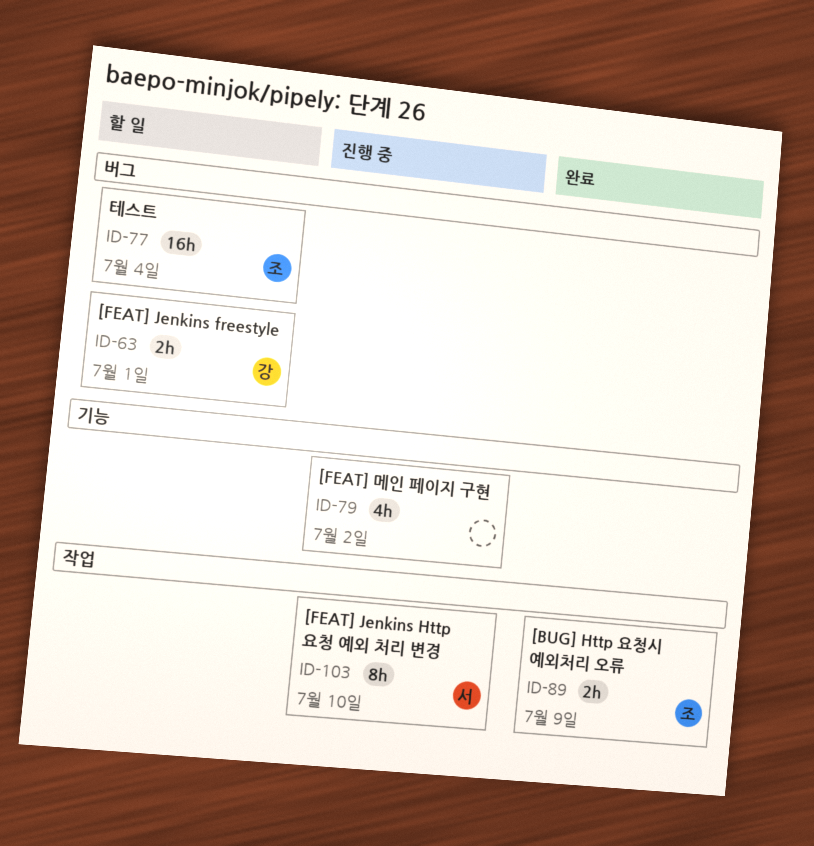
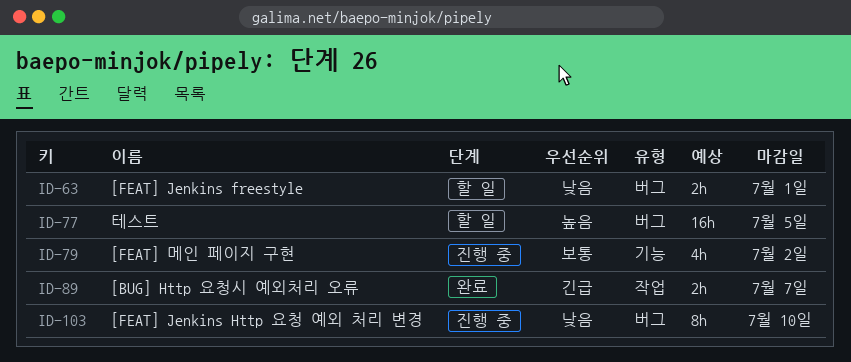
ID-77, due: Jul 4 -> Jul 5
ID-89, due: Jul 9 -> Jul 7
ID-103, label: 작업 -> 버그

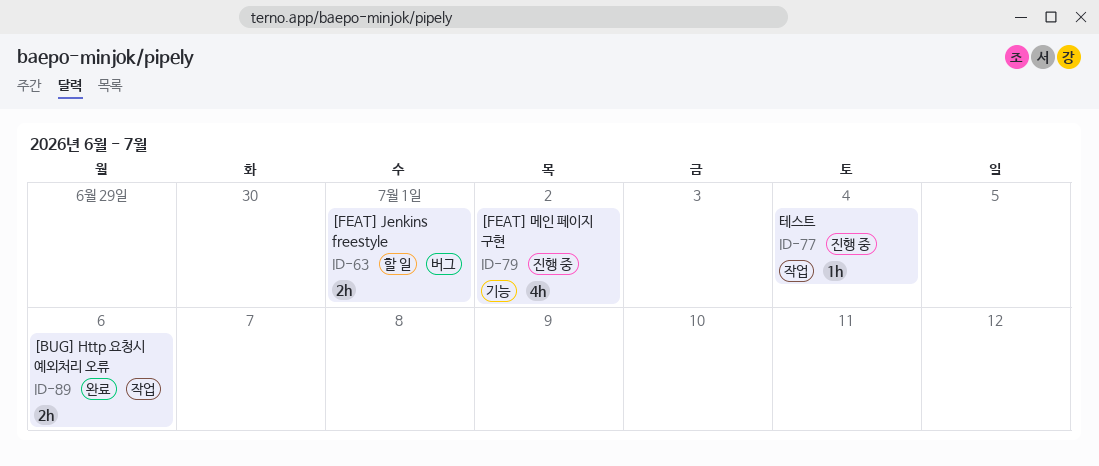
ID-77, status: 할 일 -> 진행 중
ID-77, label: 버그 -> 작업
ID-77, estimate: 16h -> 1h
ID-77, due: Jul 5 -> Jul 4
ID-89, due: Jul 7 -> Jul 6
ID-103: present -> none

